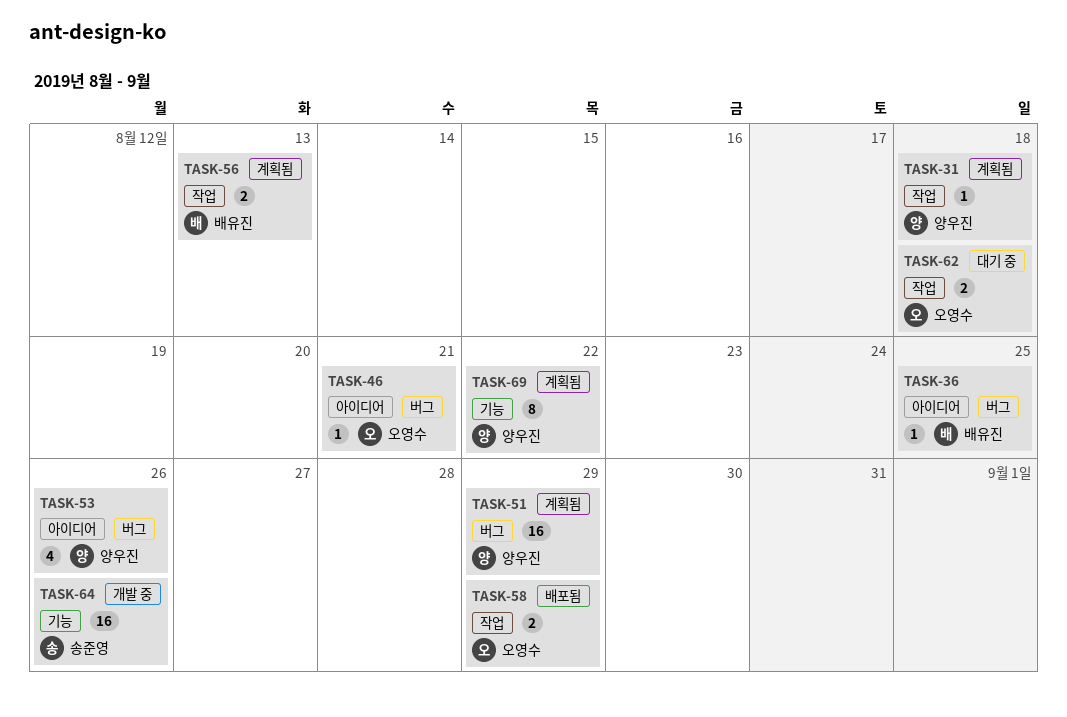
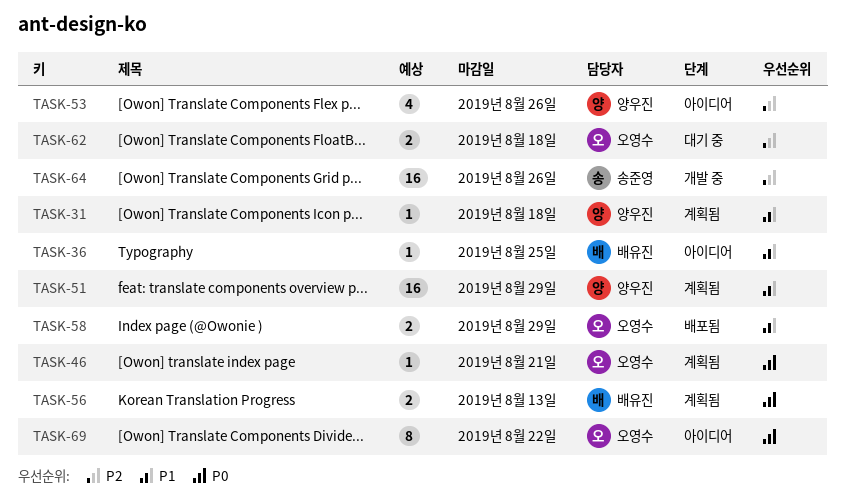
TASK-46, status: 아이디어 -> 계획됨
TASK-69, status: 계획됨 -> 아이디어
TASK-69, owner: 양우진 -> 오영수

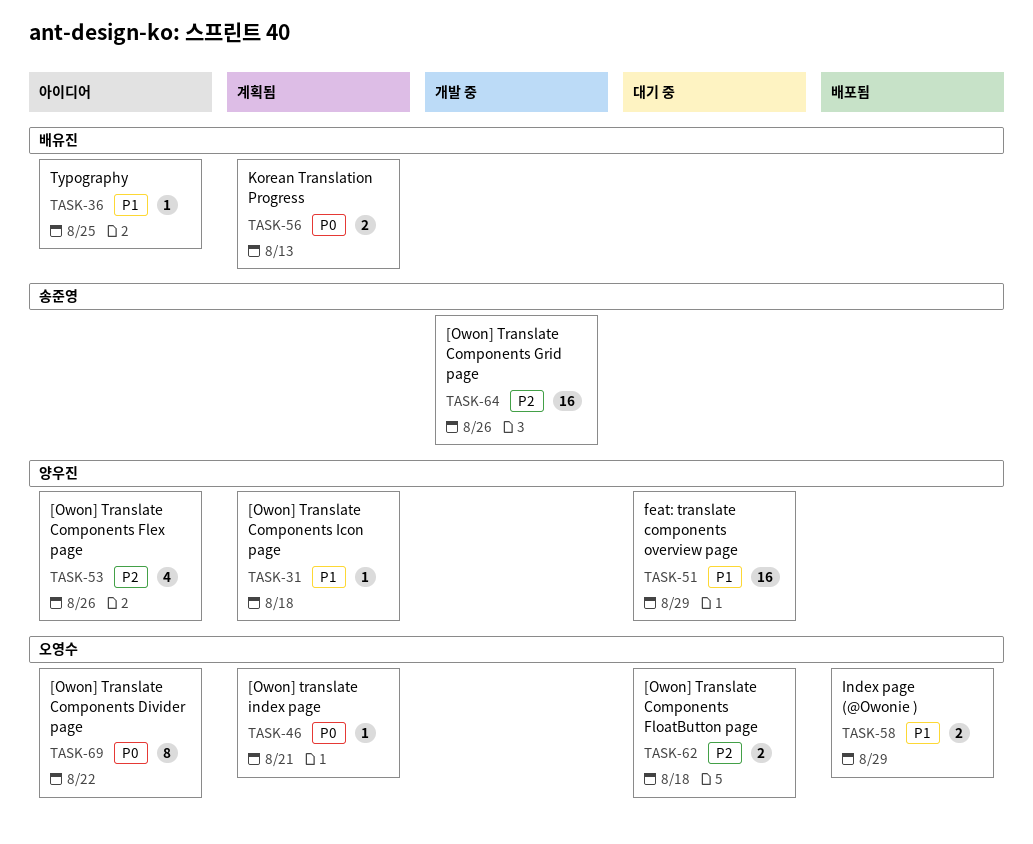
TASK-51, status: 계획됨 -> 대기 중

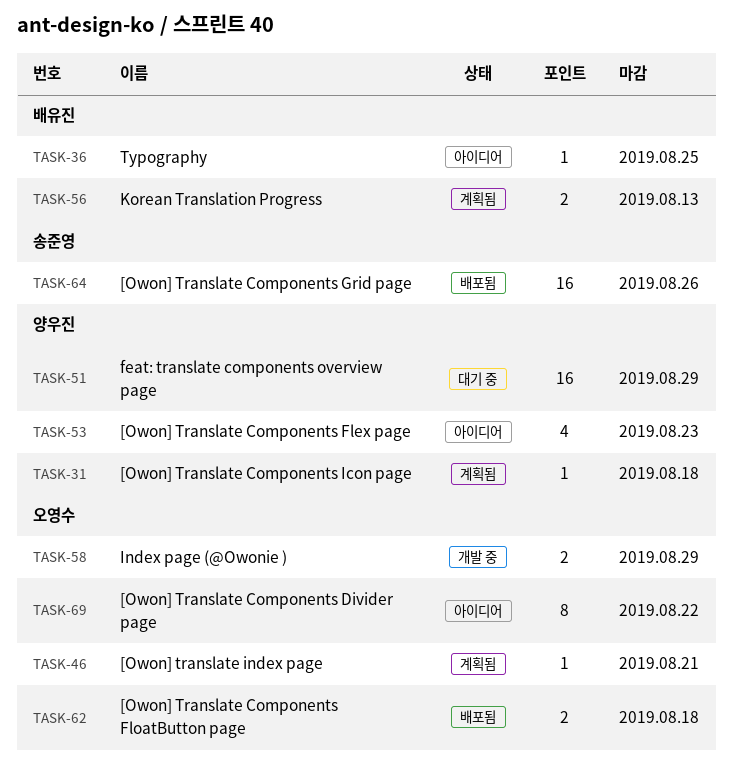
TASK-53, due: Aug 26 -> Aug 23
TASK-58, status: 배포됨 -> 개발 중
TASK-62, status: 대기 중 -> 배포됨
TASK-64, status: 개발 중 -> 배포됨

